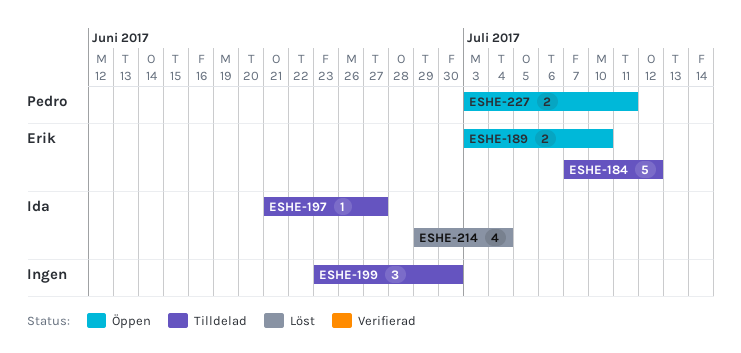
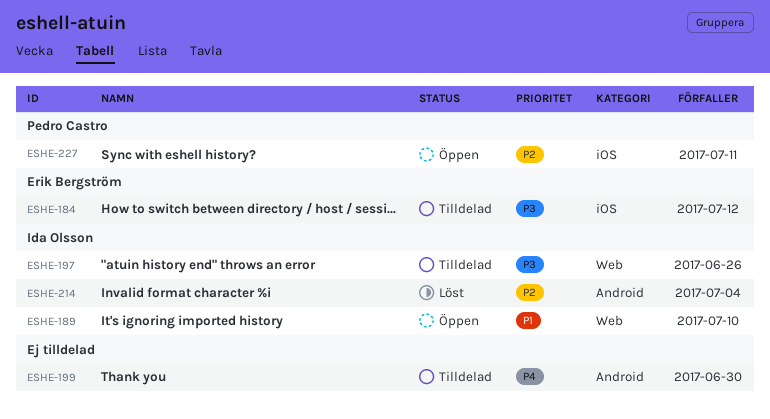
ESHE-189, owner: Erik Bergström -> Ida Olsson
ESHE-197, due: Jun 27 -> Jun 26

